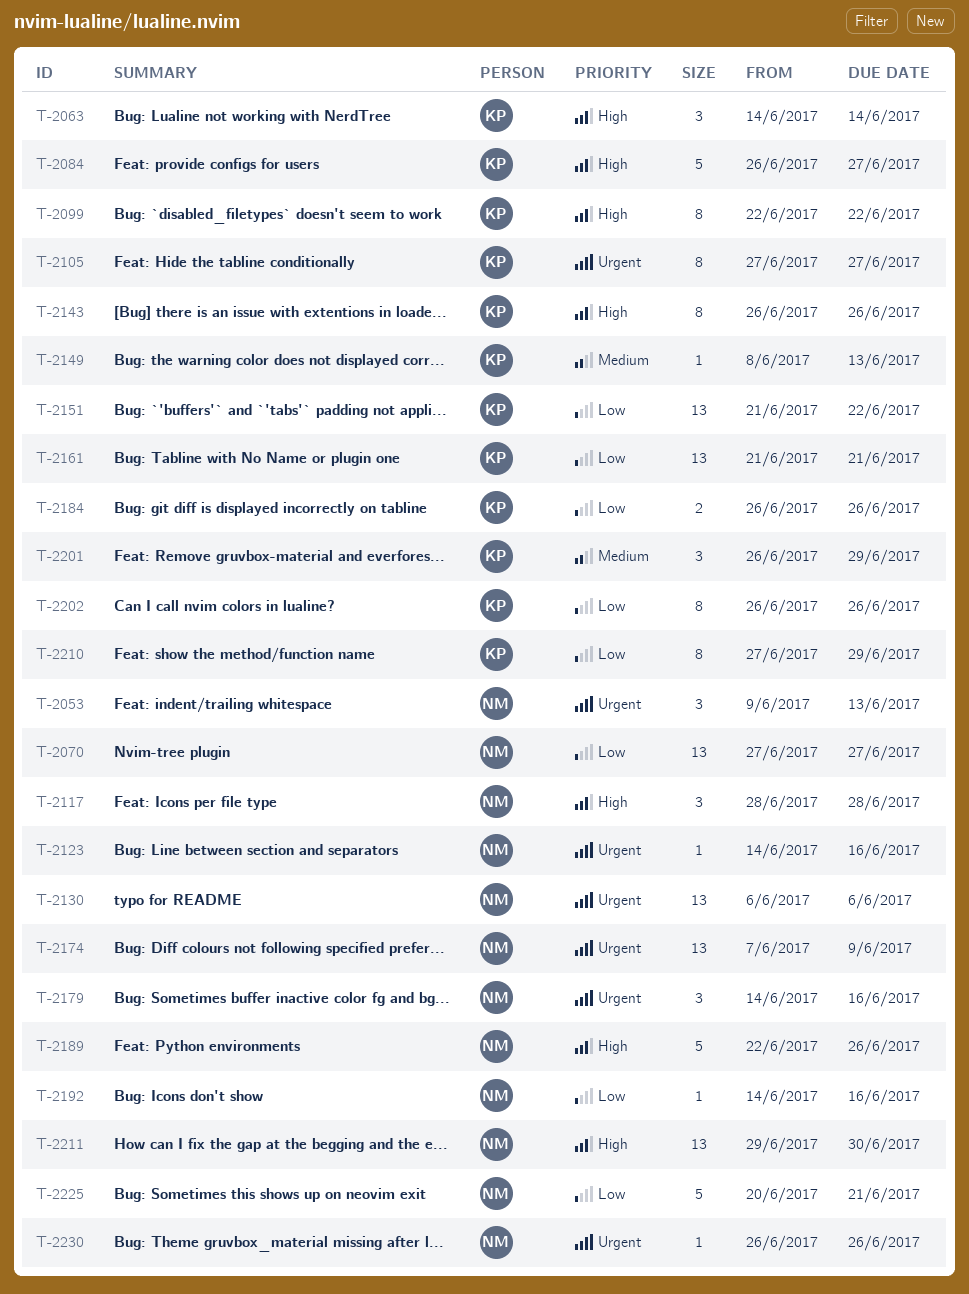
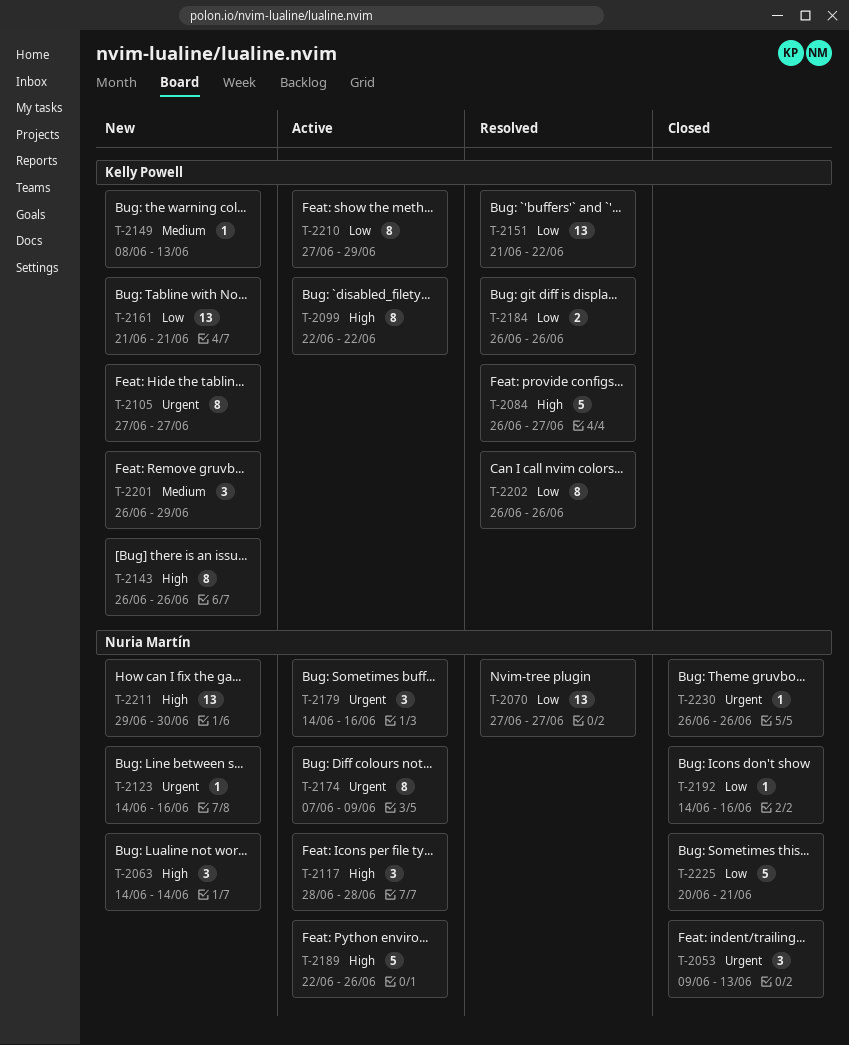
T-2063, owner: Kelly Powell -> Nuria Martín
T-2130: present -> none
T-2174, estimate: 13 -> 8

